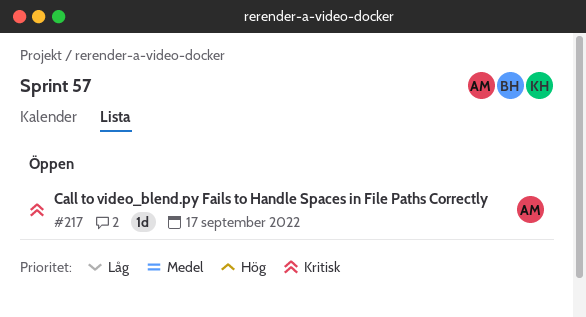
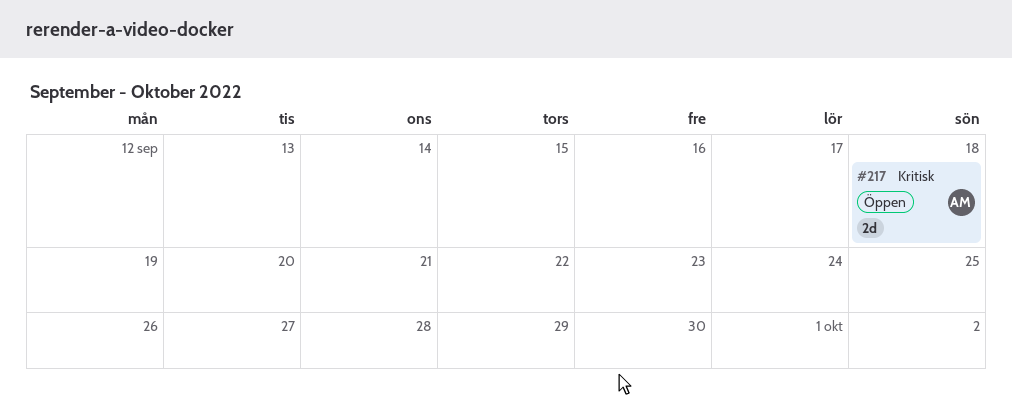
#217, estimate: 1d -> 2d
#217, due: Sep 17 -> Sep 18

